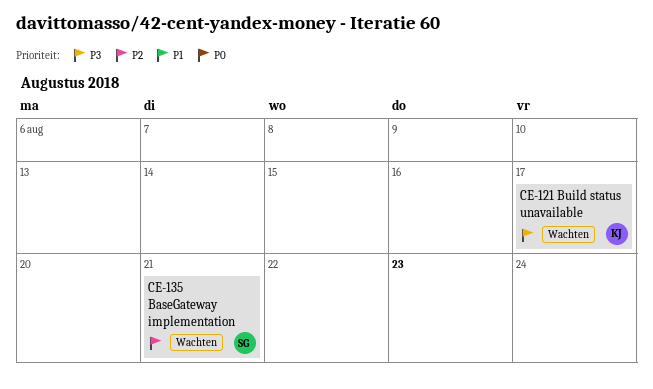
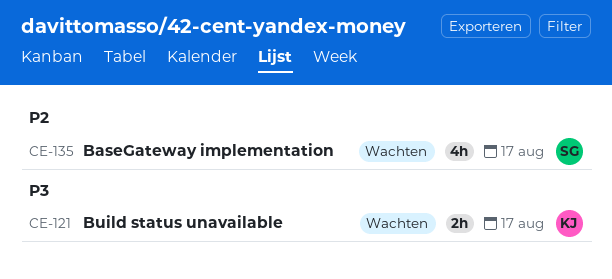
CE-135, due: Aug 21 -> Aug 17

